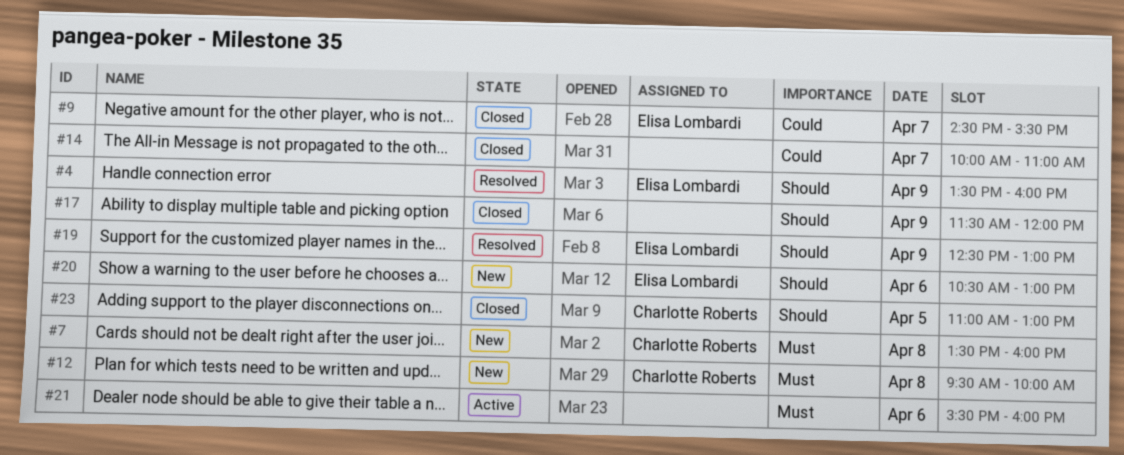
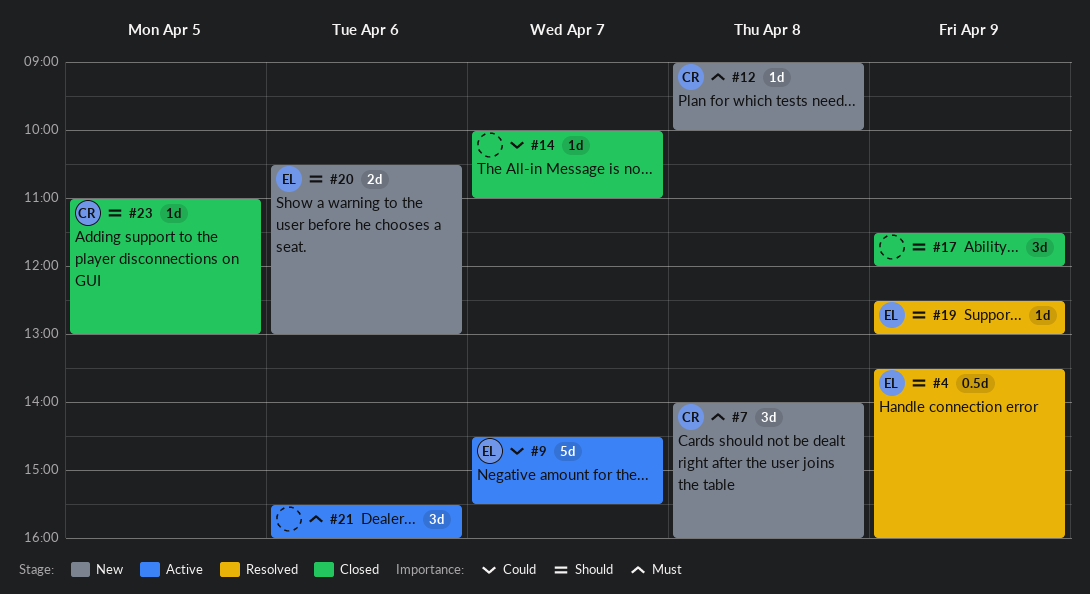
#7, begins: 13:30 -> 14:00
#9, status: Closed -> Active
#12, begins: 09:30 -> 09:00

